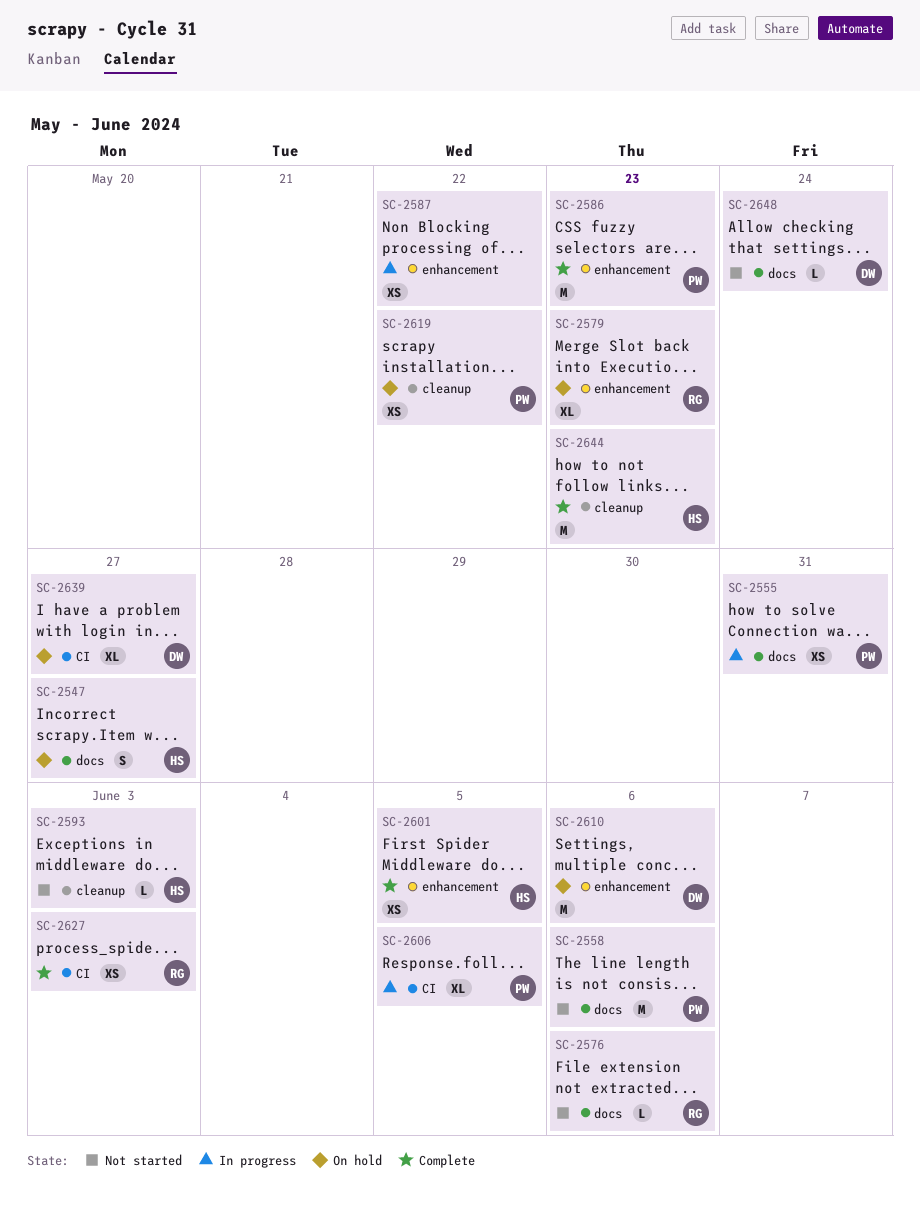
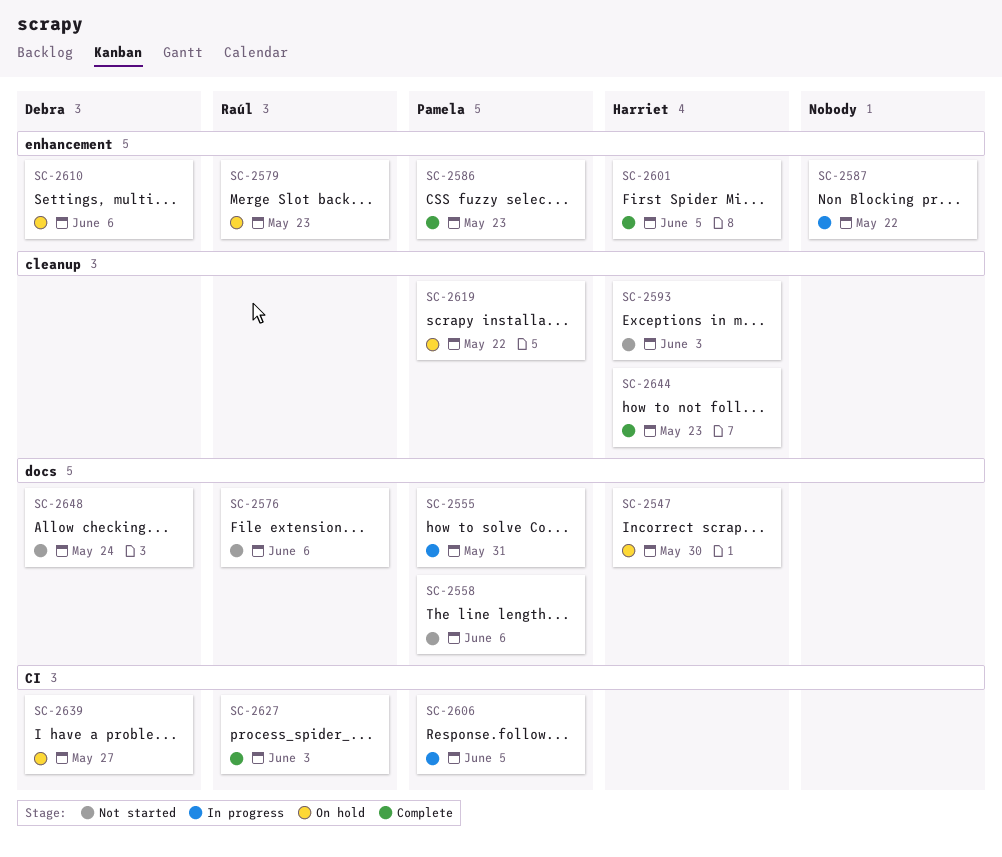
SC-2547, due: May 27 -> May 30

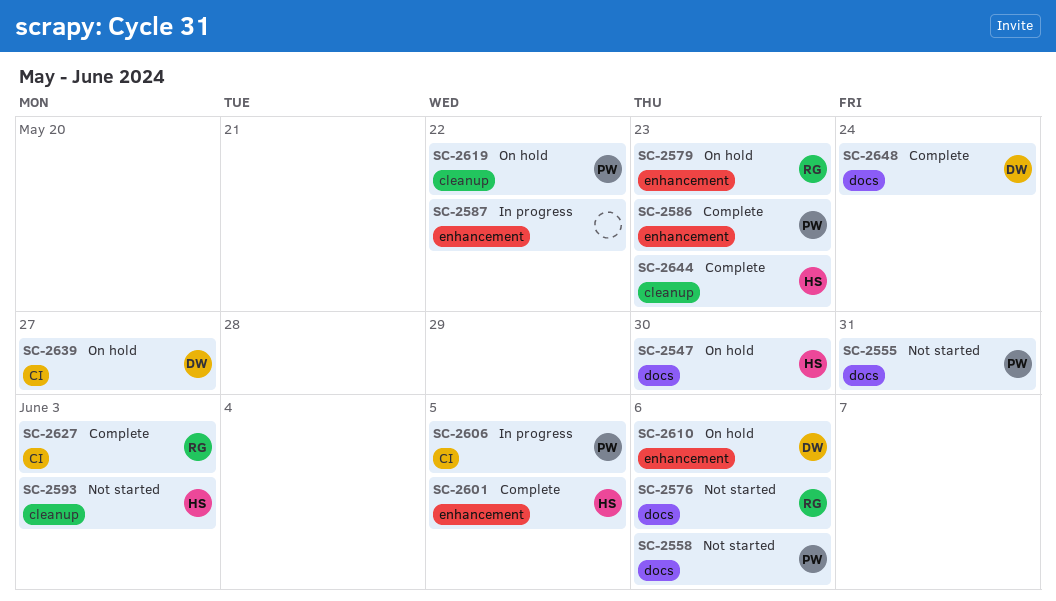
SC-2555, status: In progress -> Not started
SC-2648, status: Not started -> Complete

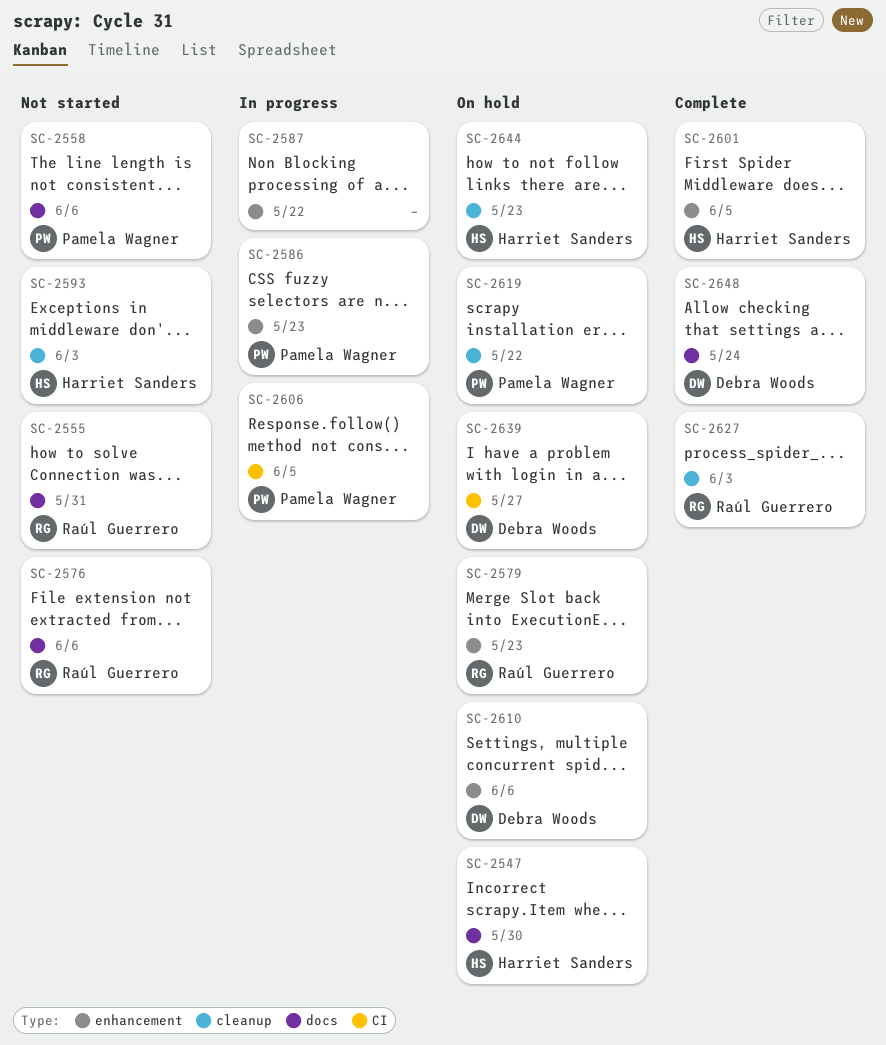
SC-2555, owner: Pamela Wagner -> Raúl Guerrero
SC-2586, status: Complete -> In progress
SC-2627, label: CI -> cleanup
SC-2644, status: Complete -> On hold

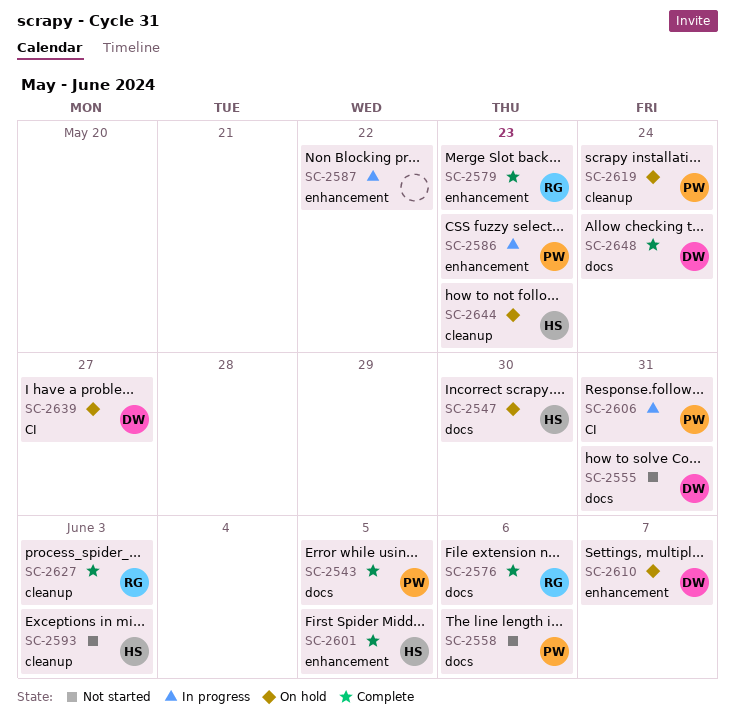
SC-2543: none -> present
SC-2555, owner: Raúl Guerrero -> Debra Woods
SC-2576, status: Not started -> Complete
SC-2579, status: On hold -> Complete
SC-2606, due: Jun 5 -> May 31
SC-2610, due: Jun 6 -> Jun 7
SC-2619, due: May 22 -> May 24

